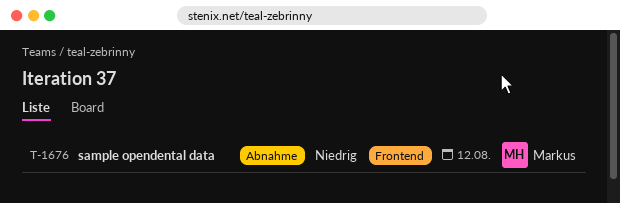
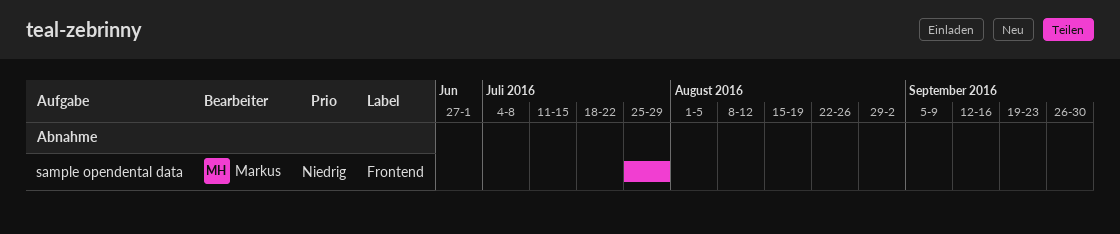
sample opendental data, due: Aug 12 -> Jul 29

